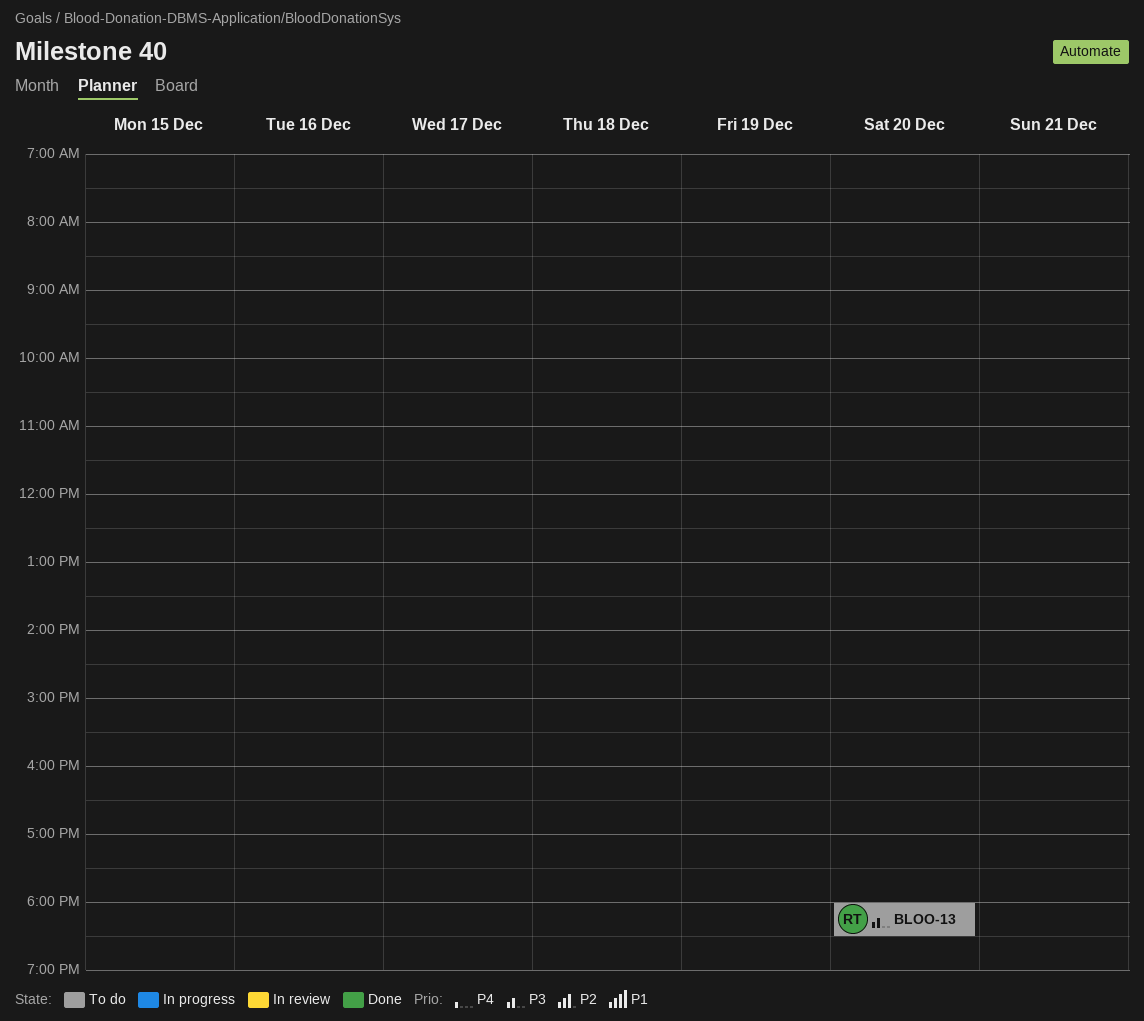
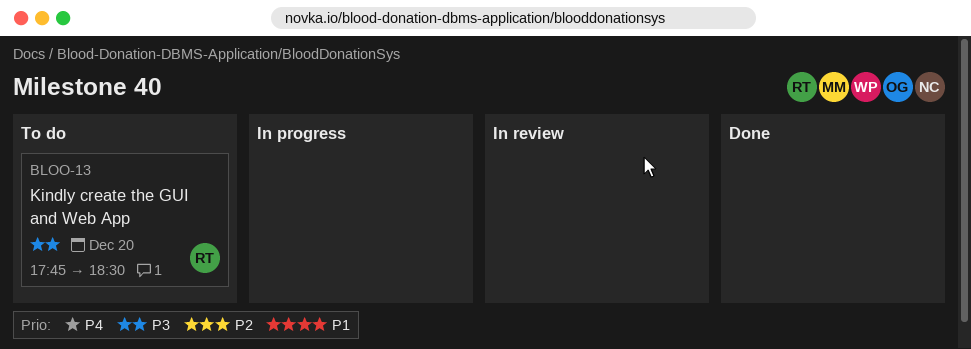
BLOO-13, begins: 18:00 -> 17:45

